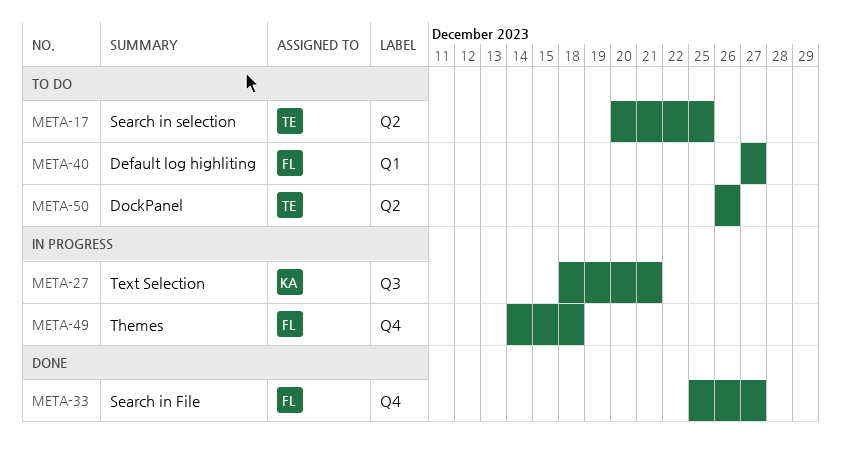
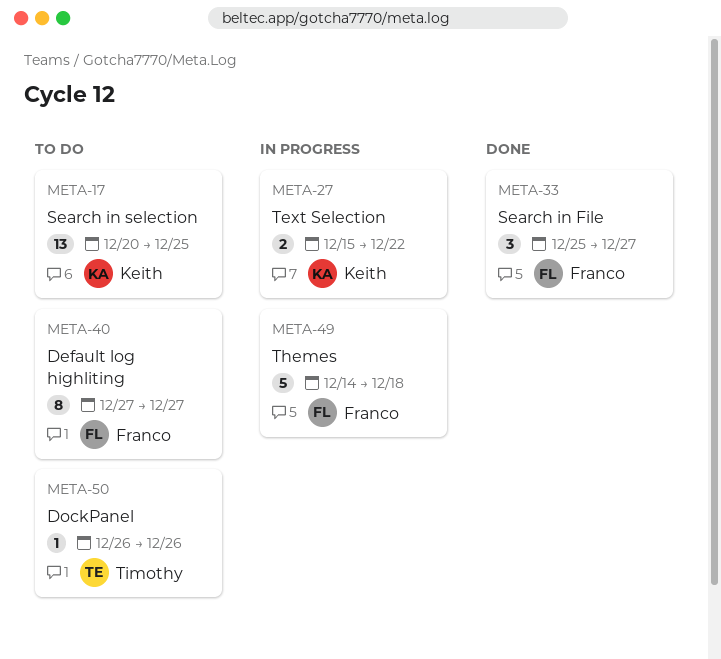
META-17, owner: Timothy -> Keith
META-27, start: Dec 18 -> Dec 15
META-27, due: Dec 21 -> Dec 22

